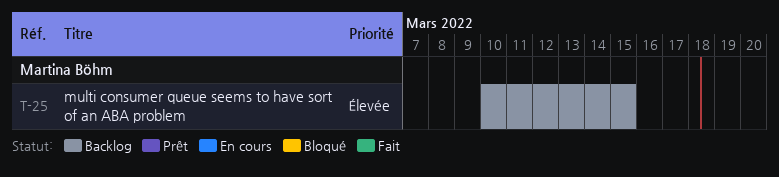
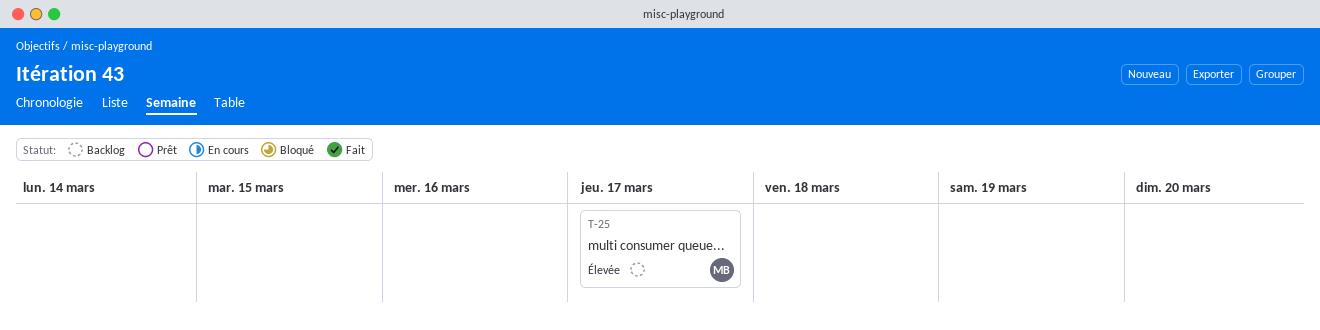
T-25, due: Mar 15 -> Mar 17

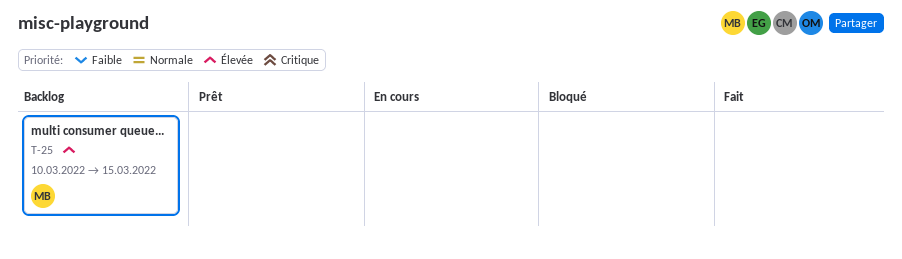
T-25, due: Mar 17 -> Mar 15

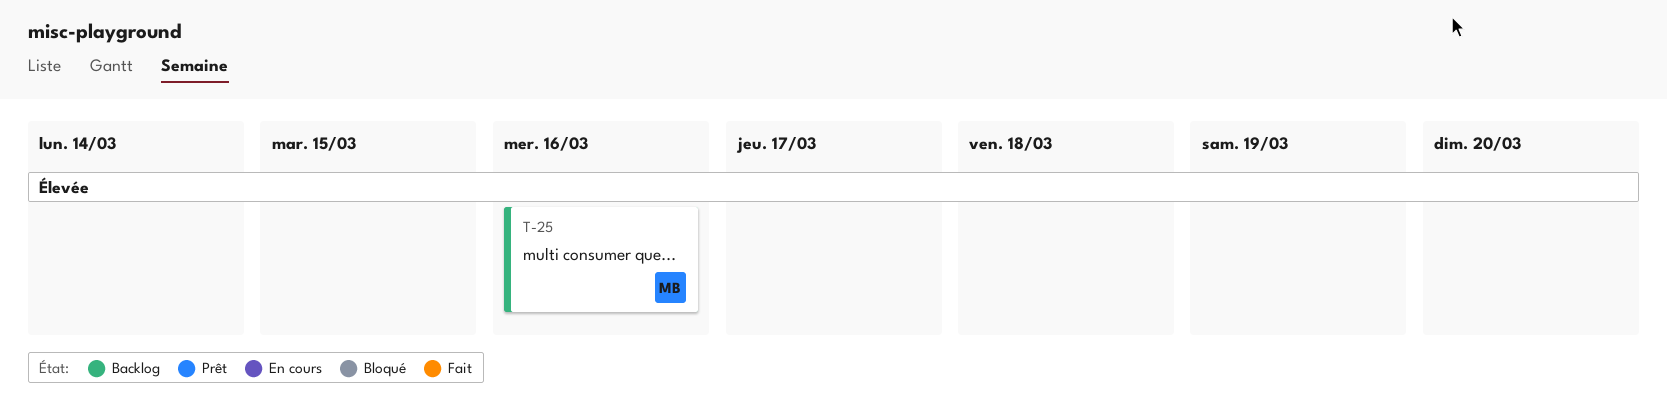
T-25, due: Mar 15 -> Mar 16

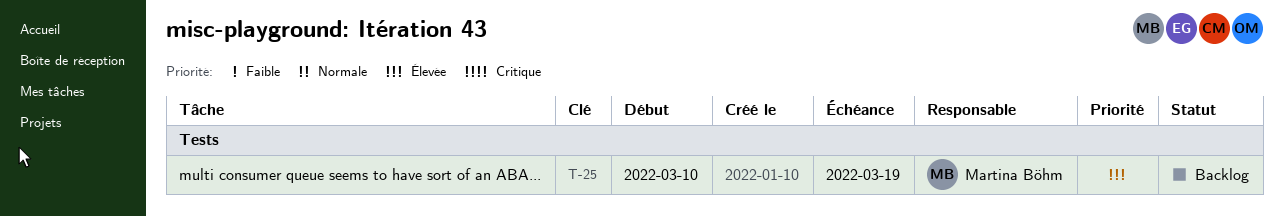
T-25, due: Mar 16 -> Mar 19

